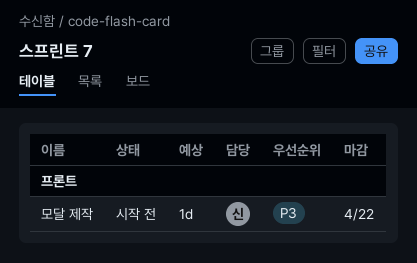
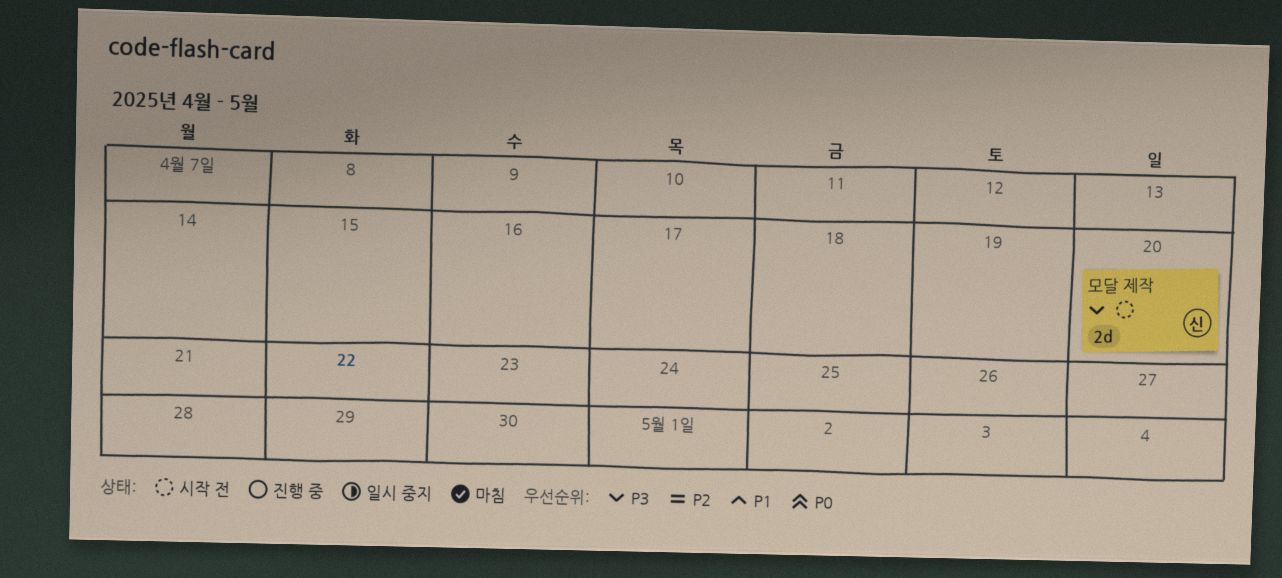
모달 제작, estimate: 1d -> 2d
모달 제작, due: Apr 22 -> Apr 20

